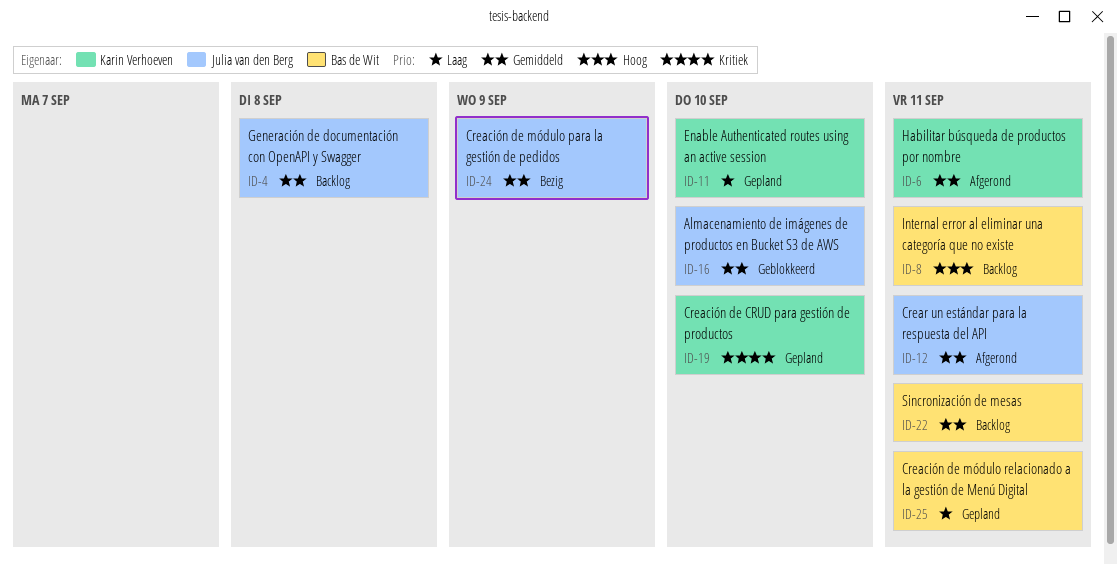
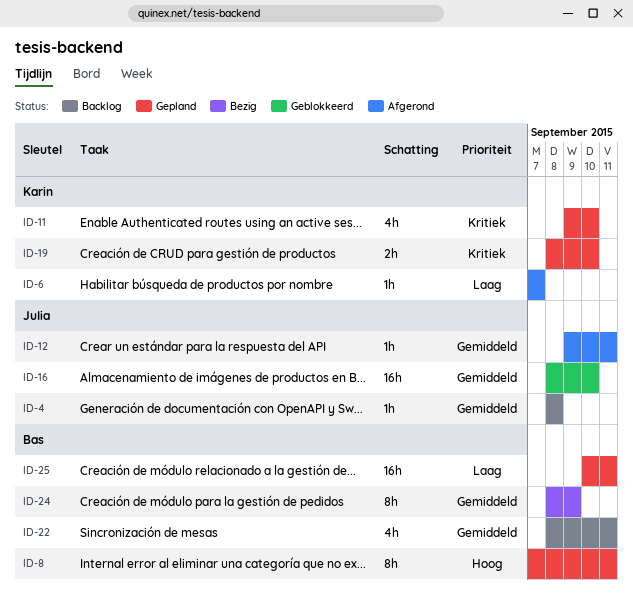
ID-6, priority: Gemiddeld -> Laag
ID-6, due: Sep 11 -> Sep 7
ID-8, status: Backlog -> Gepland
ID-11, priority: Laag -> Kritiek
ID-24, owner: Julia van den Berg -> Bas de Wit

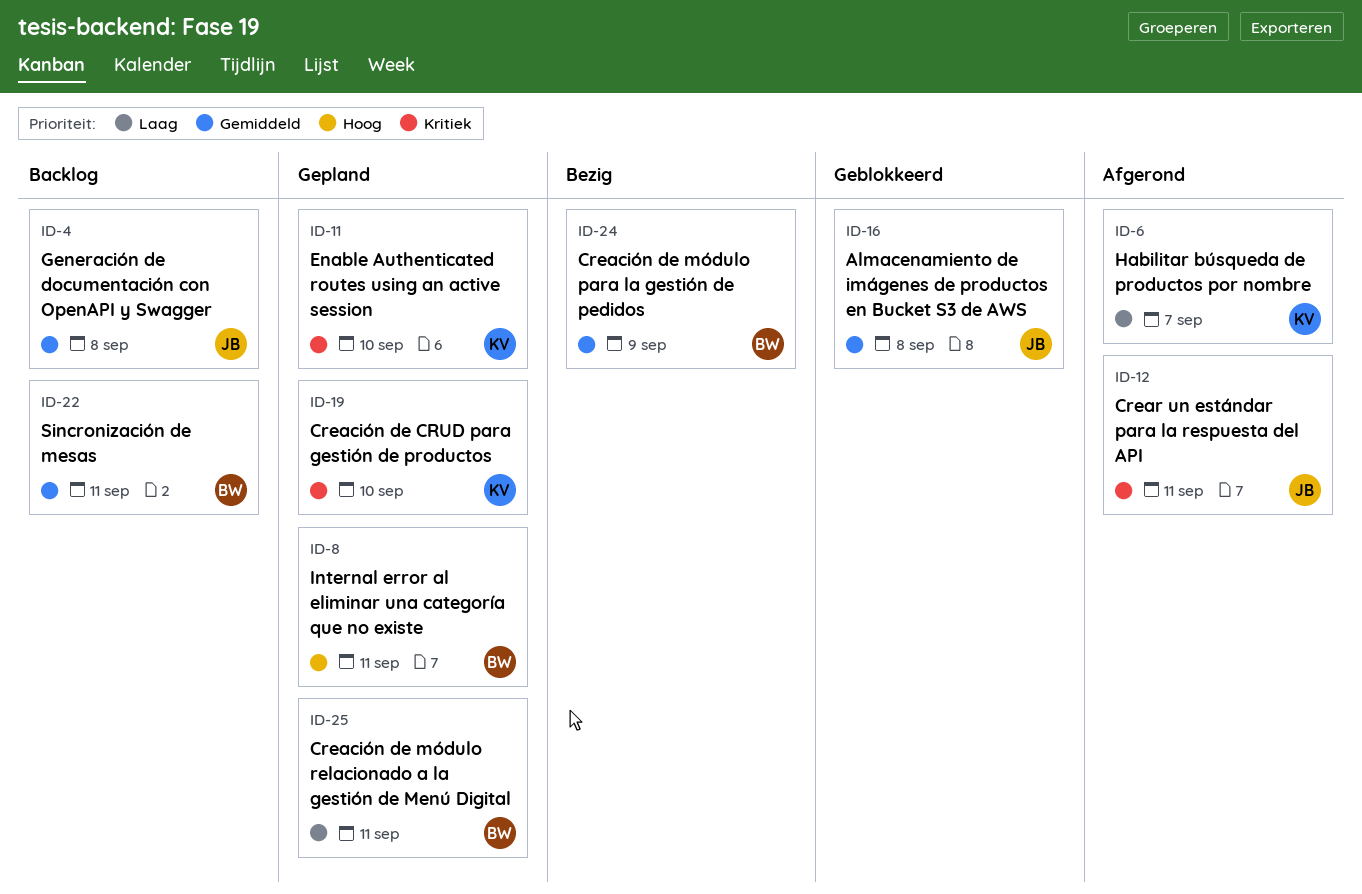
ID-12, priority: Gemiddeld -> Kritiek
ID-16, due: Sep 10 -> Sep 8

